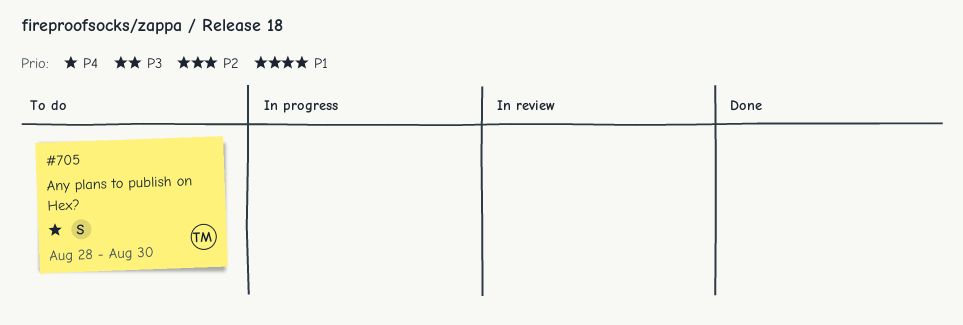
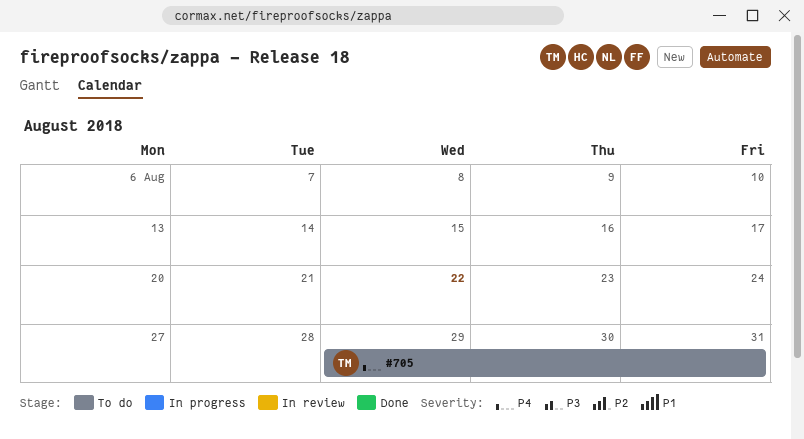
#705, start: Aug 28 -> Aug 29
#705, due: Aug 30 -> Aug 31

